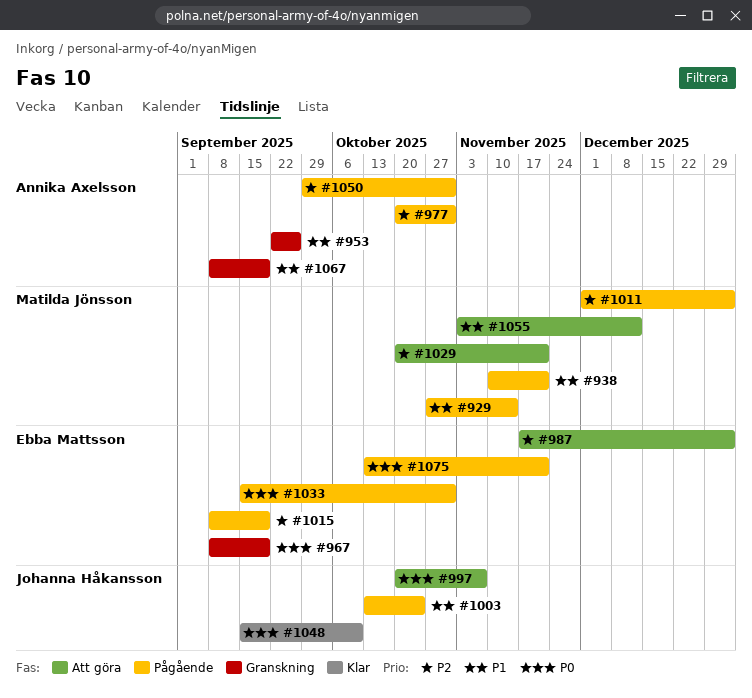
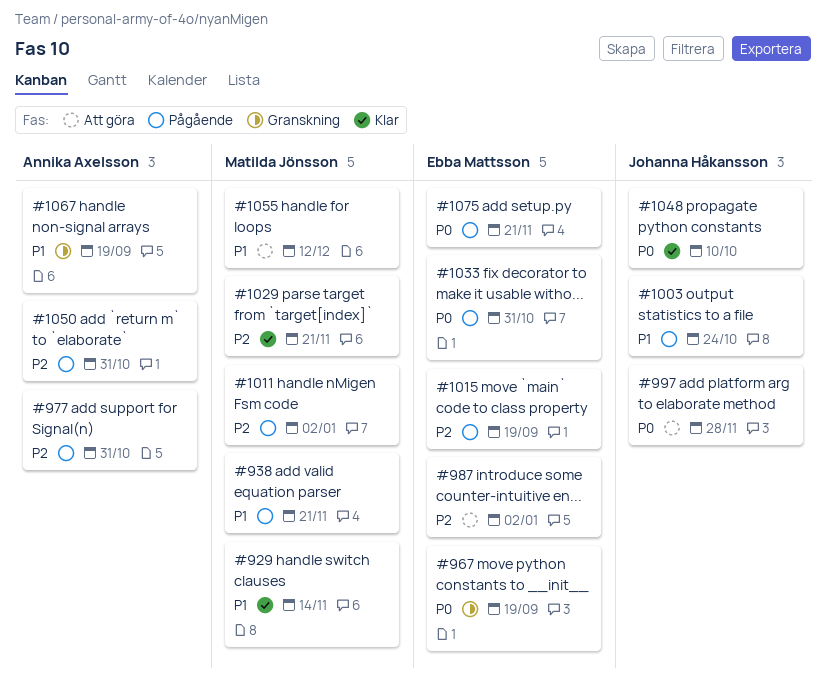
#929, status: Pågående -> Klar
#953: present -> none
#997, due: Nov 7 -> Nov 28
#1029, status: Att göra -> Klar

